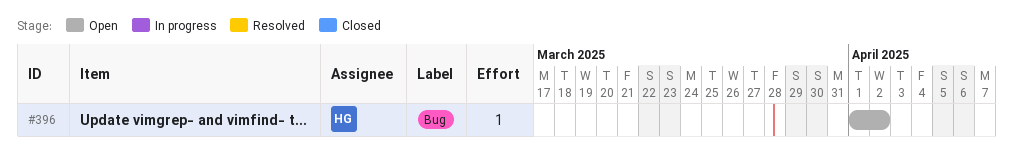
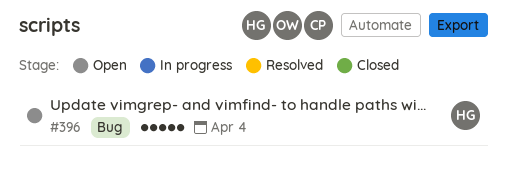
#396, estimate: 1 -> 5
#396, due: Apr 2 -> Apr 4

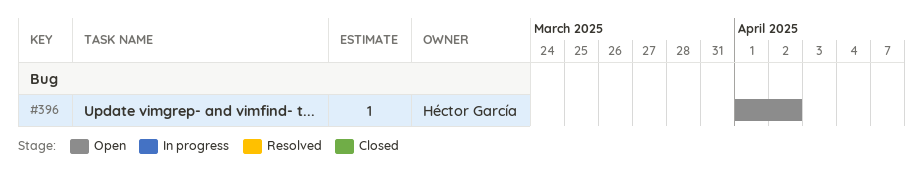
#396, estimate: 5 -> 1
#396, due: Apr 4 -> Apr 2

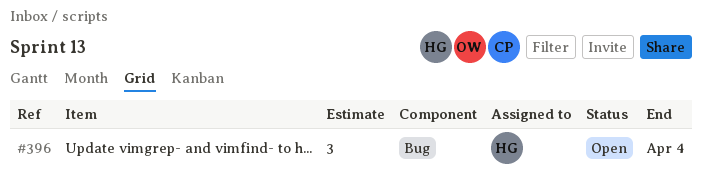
#396, estimate: 1 -> 3
#396, due: Apr 2 -> Apr 4

